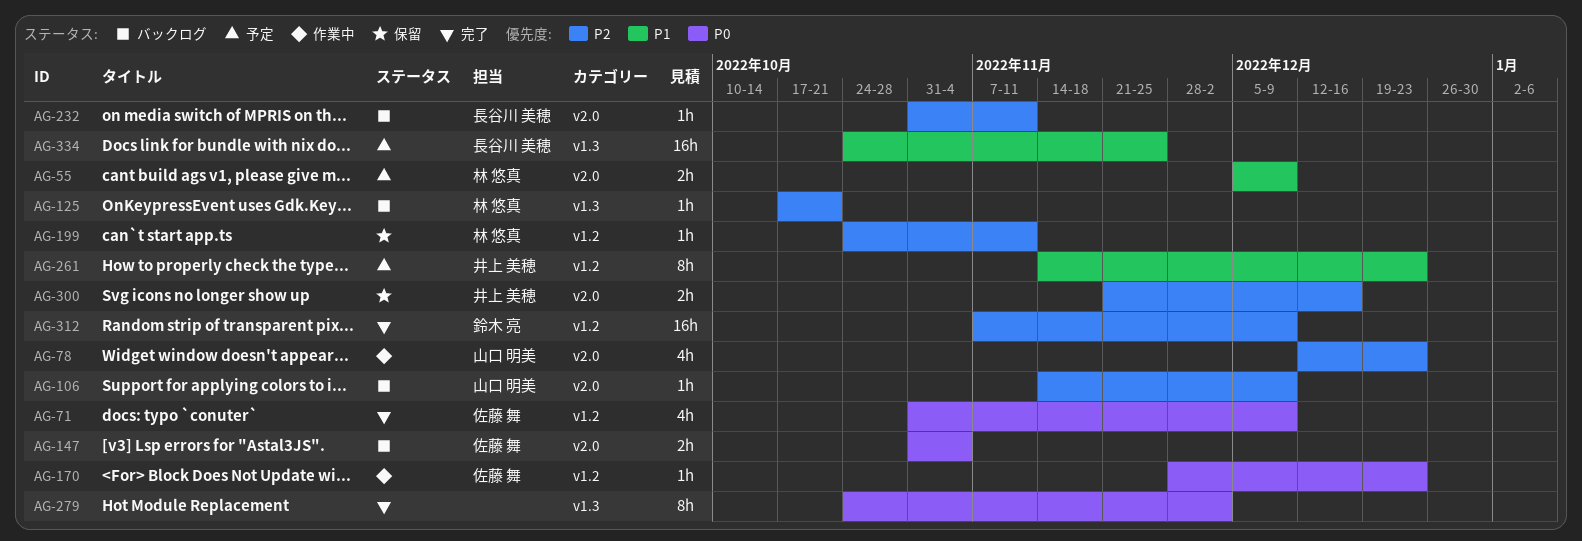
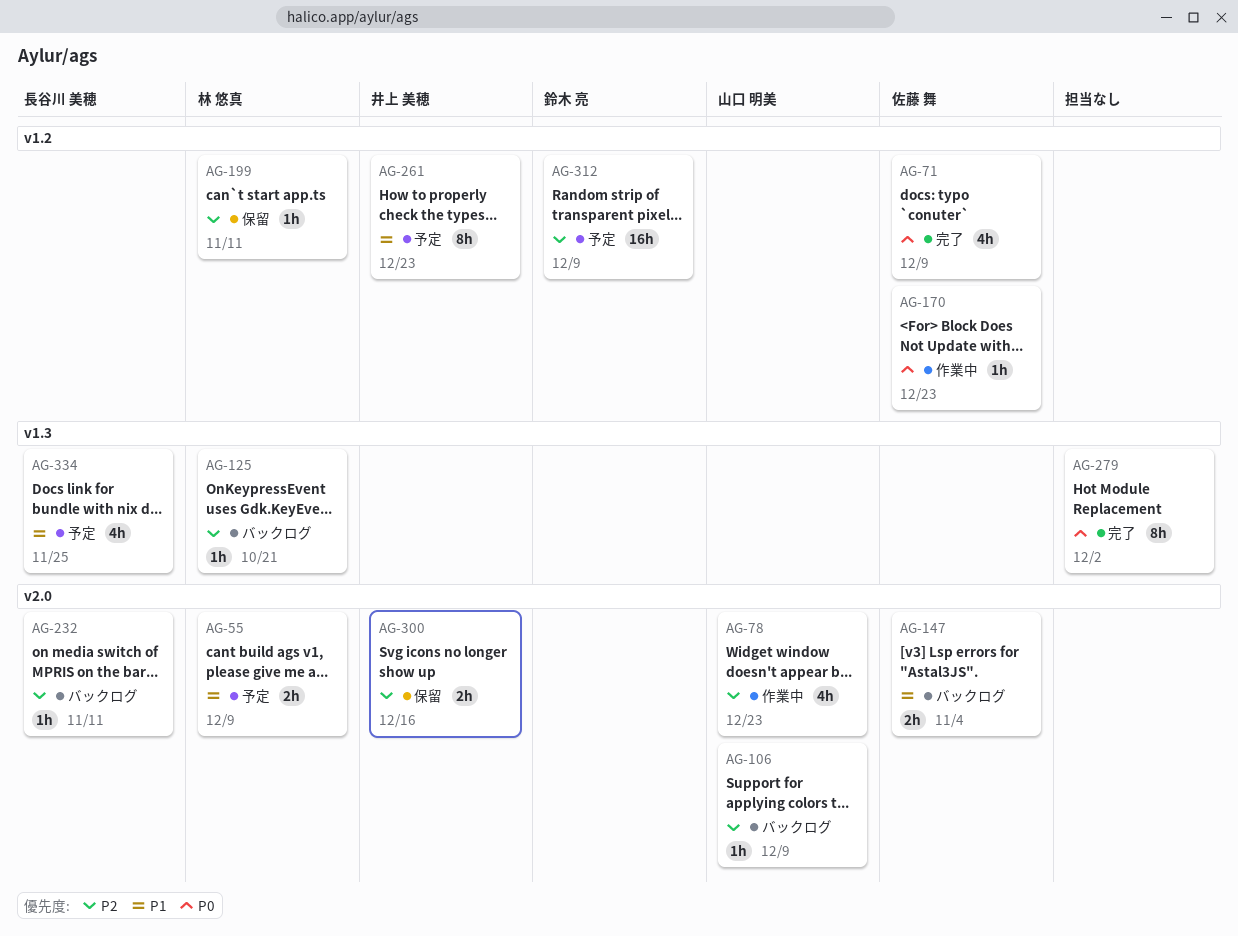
AG-147, priority: P0 -> P1
AG-312, status: 完了 -> 予定
AG-334, estimate: 16h -> 4h

